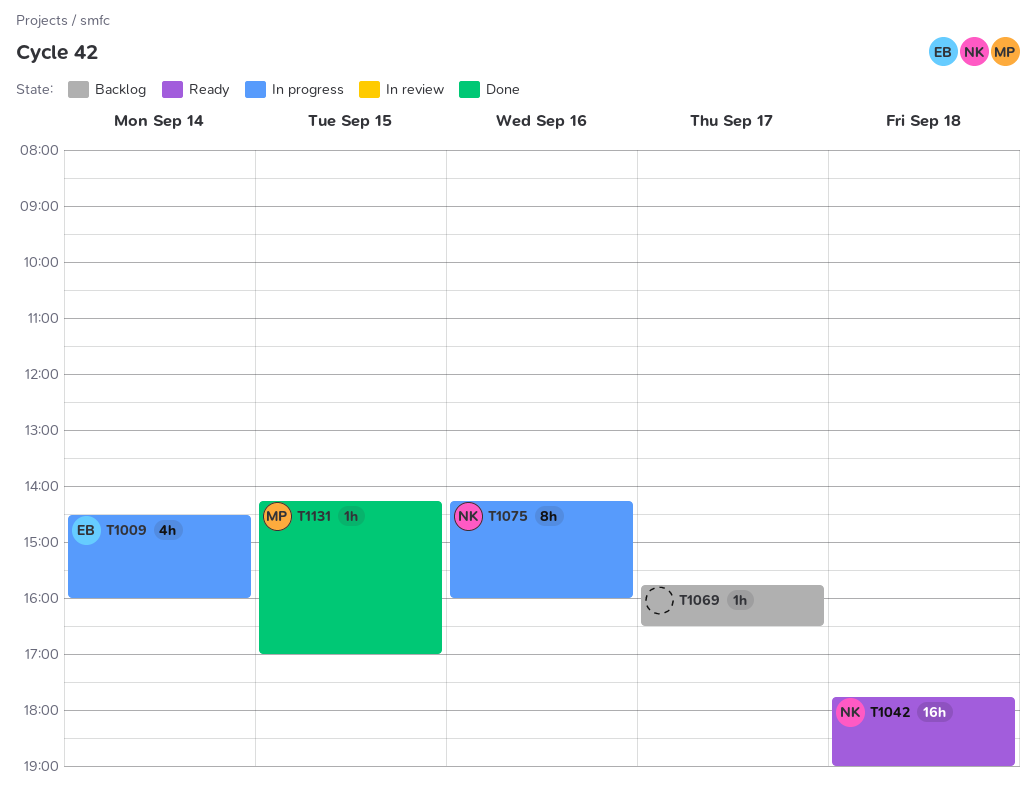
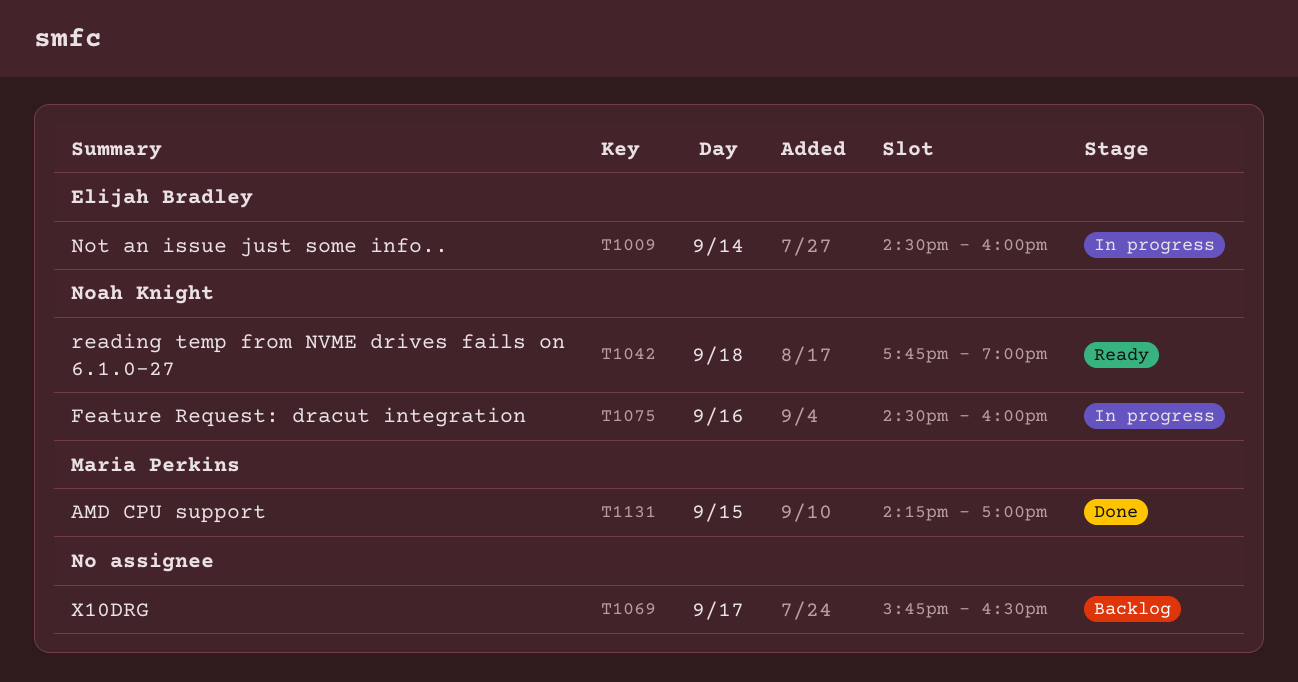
T1075, begins: 14:15 -> 14:30

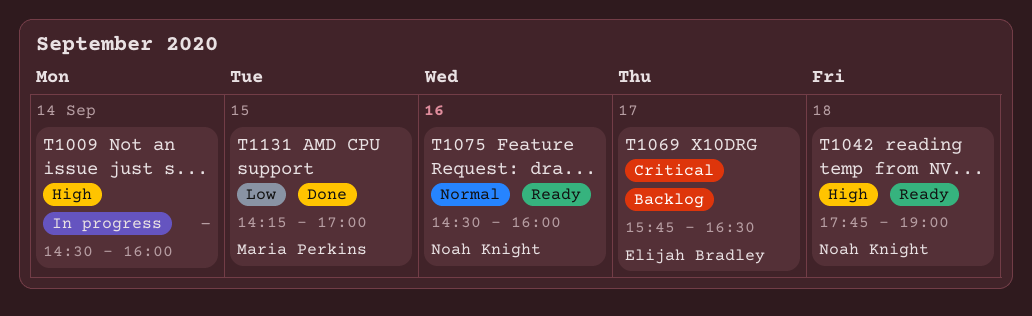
T1009, owner: Elijah Bradley -> none
T1069, owner: none -> Elijah Bradley
T1075, status: In progress -> Ready

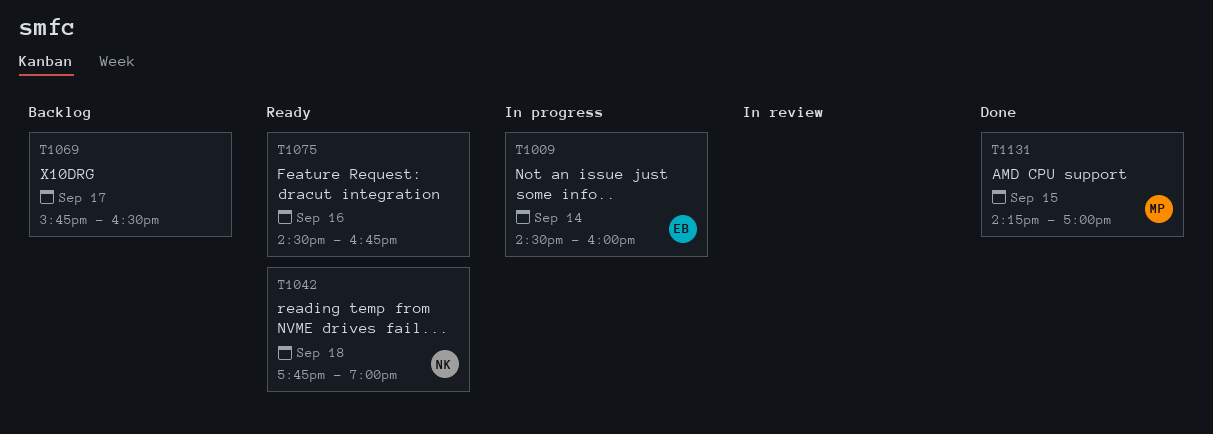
T1009, owner: none -> Elijah Bradley
T1069, owner: Elijah Bradley -> none
T1075, owner: Noah Knight -> none
T1075, ends: 16:00 -> 16:45

